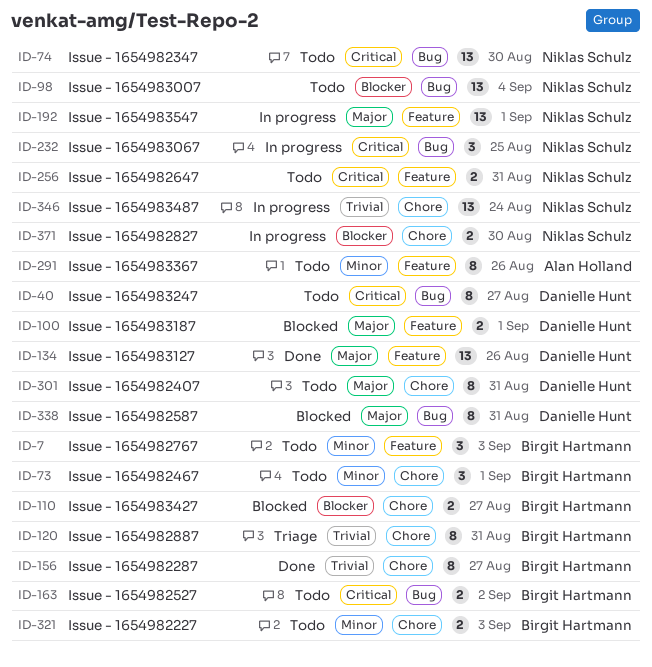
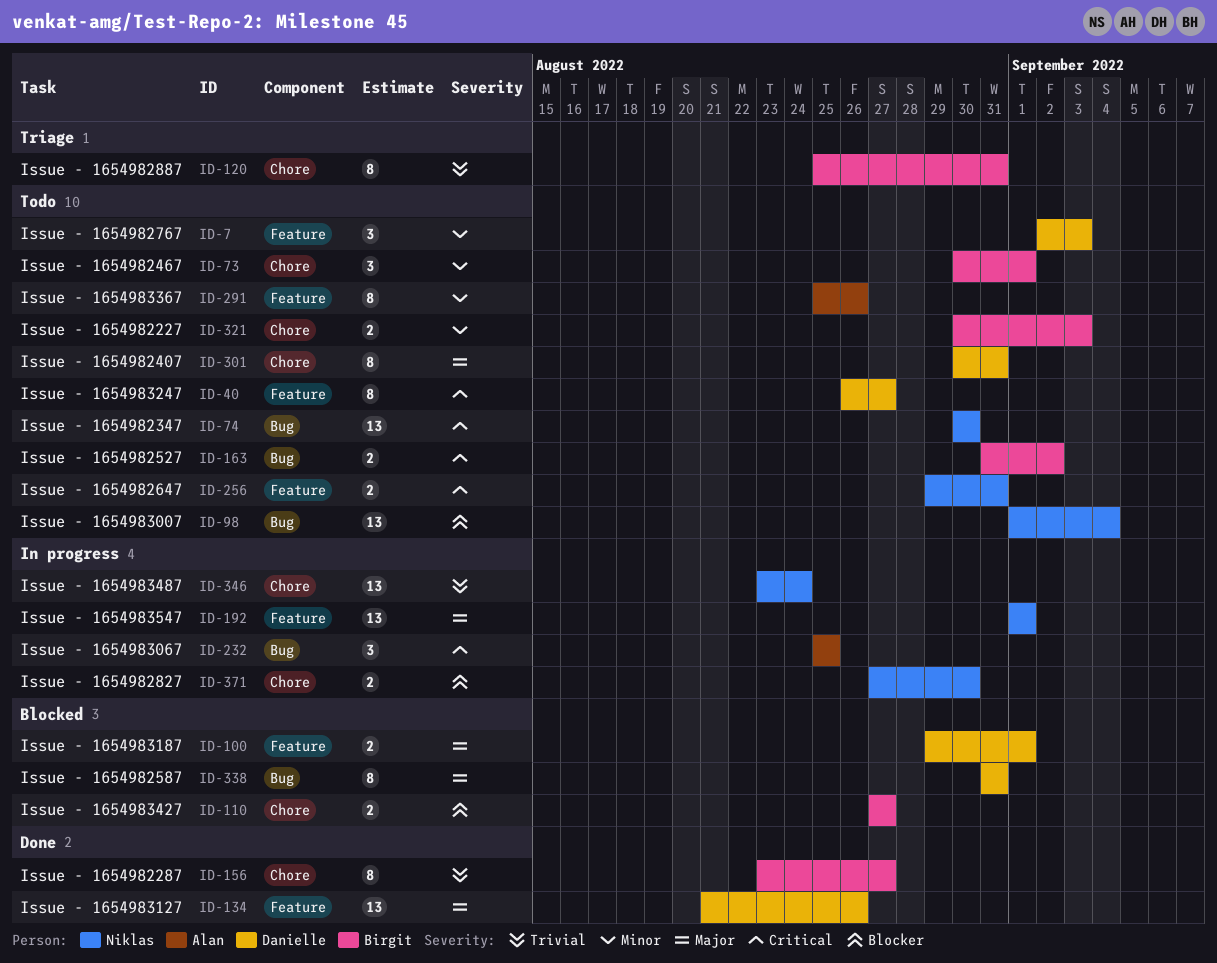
ID-7, owner: Birgit Hartmann -> Danielle Hunt
ID-40, label: Bug -> Feature
ID-232, owner: Niklas Schulz -> Alan Holland

